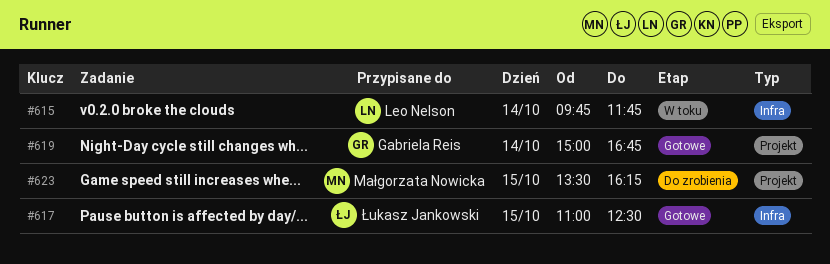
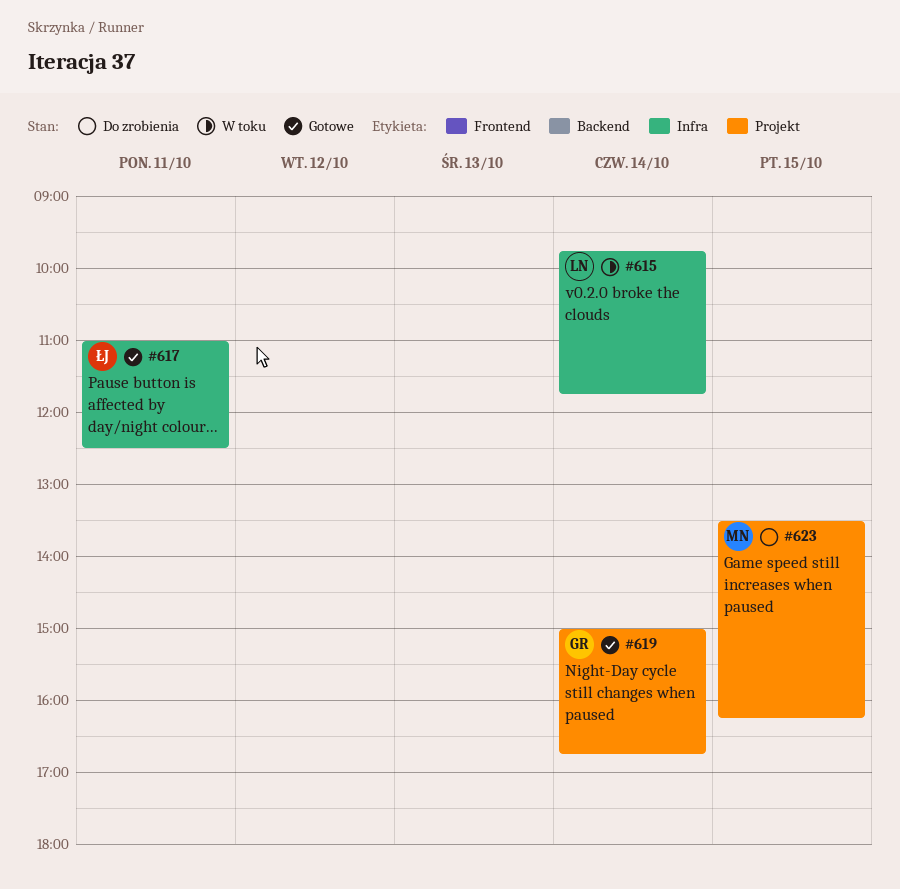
#617, day: Oct 15 -> Oct 11

